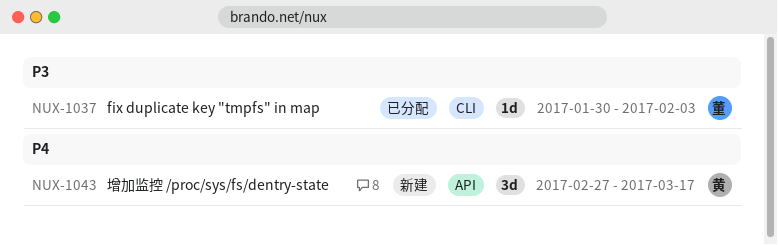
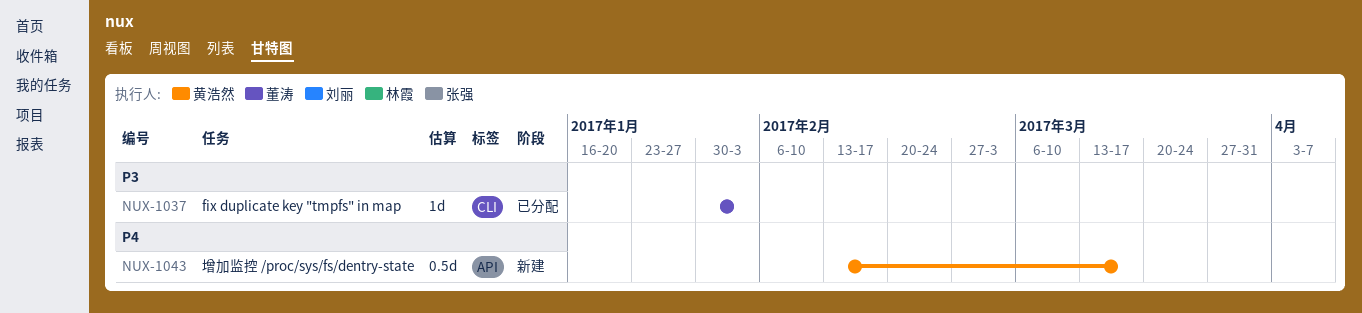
NUX-1043, estimate: 3d -> 0.5d
NUX-1043, start: Feb 27 -> Feb 13

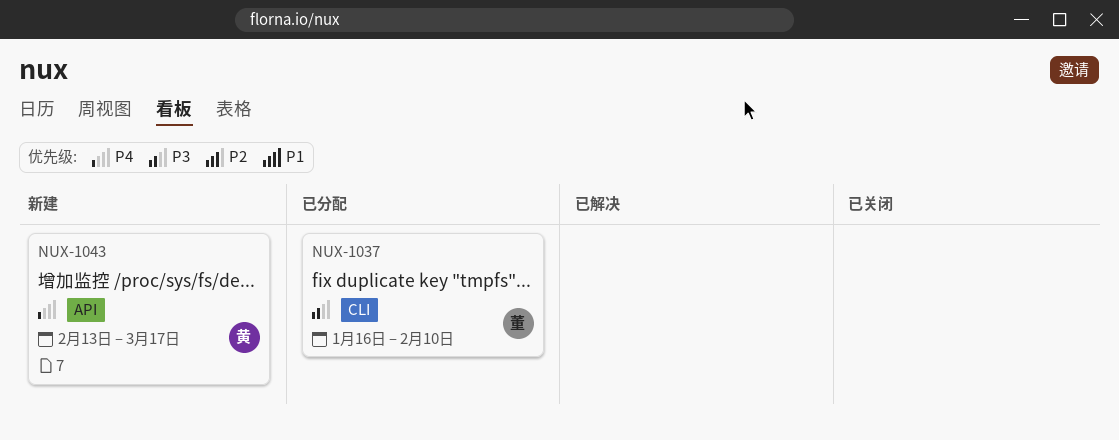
NUX-1037, start: Jan 30 -> Jan 16
NUX-1037, due: Feb 3 -> Feb 10

